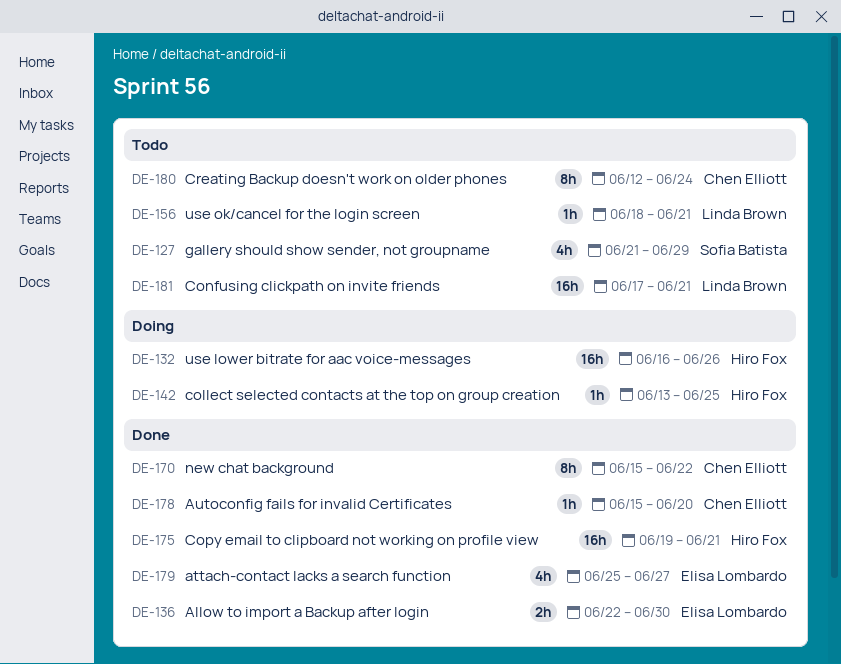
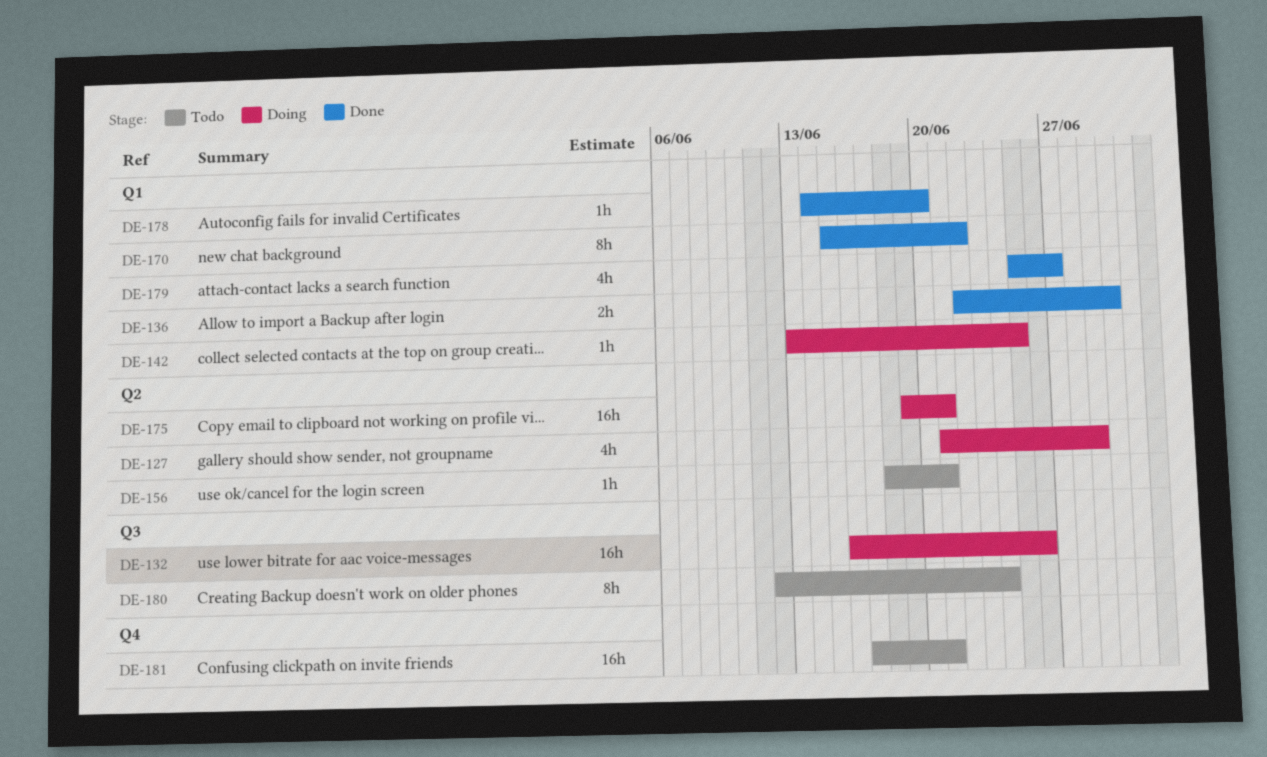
DE-127, status: Todo -> Doing
DE-175, status: Done -> Doing
DE-178, start: Jun 15 -> Jun 14

